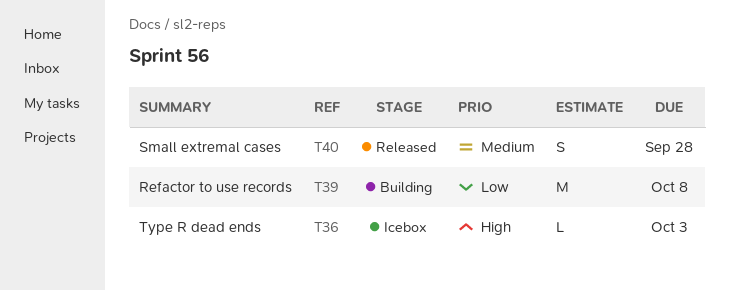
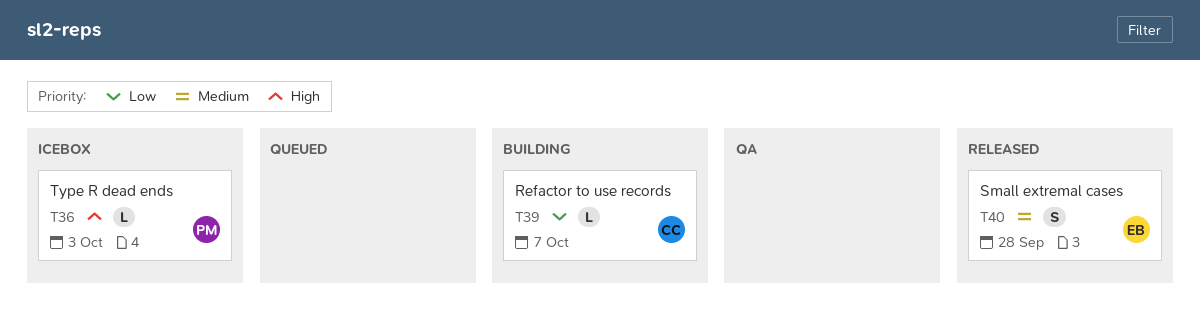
T39, estimate: M -> L
T39, due: Oct 8 -> Oct 7

